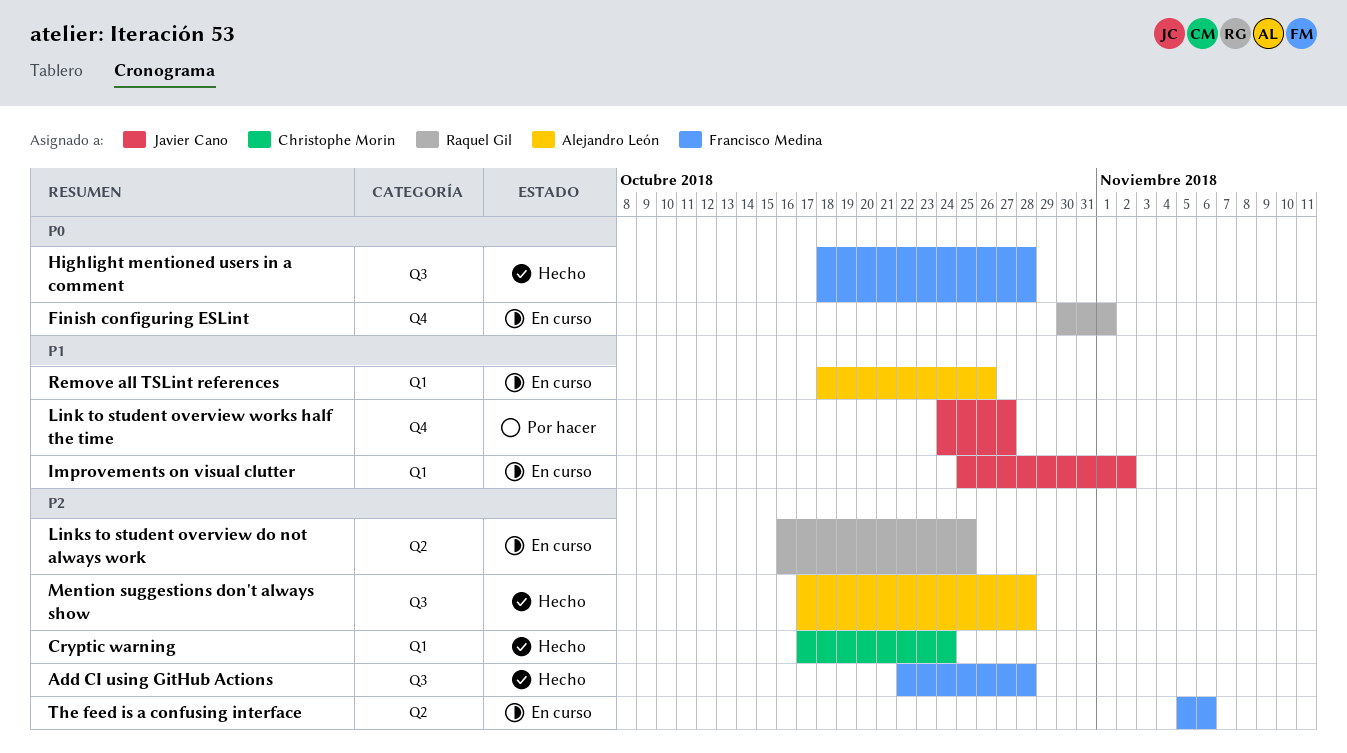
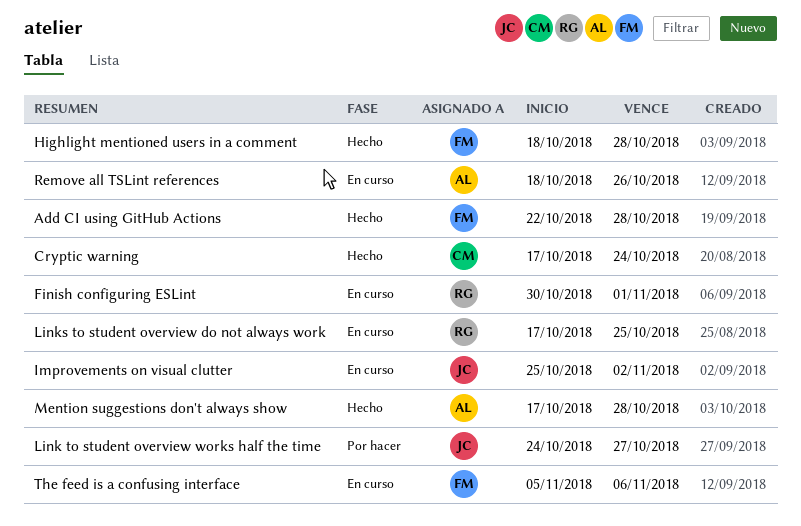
Links to student overview do not always work, start: Oct 16 -> Oct 17

